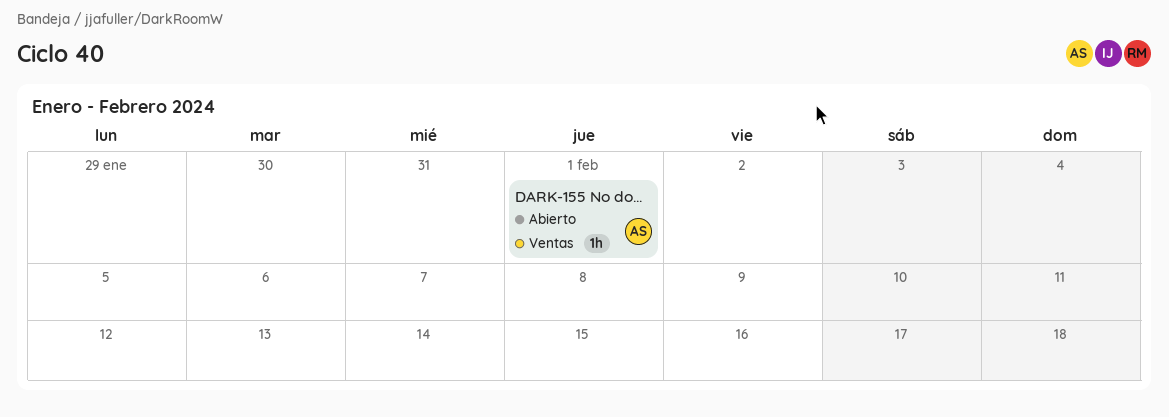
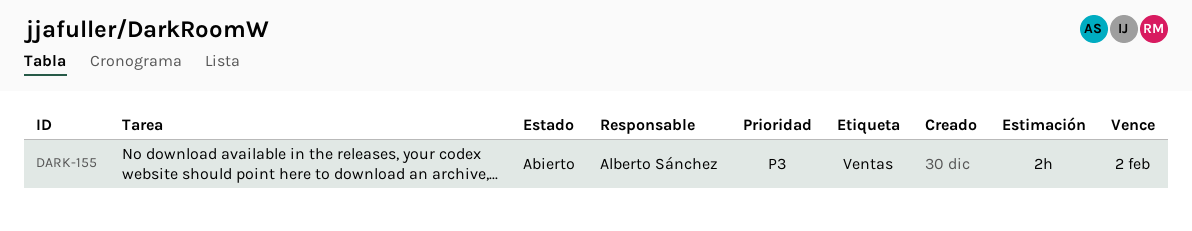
DARK-155, estimate: 1h -> 2h
DARK-155, due: Feb 1 -> Feb 2

